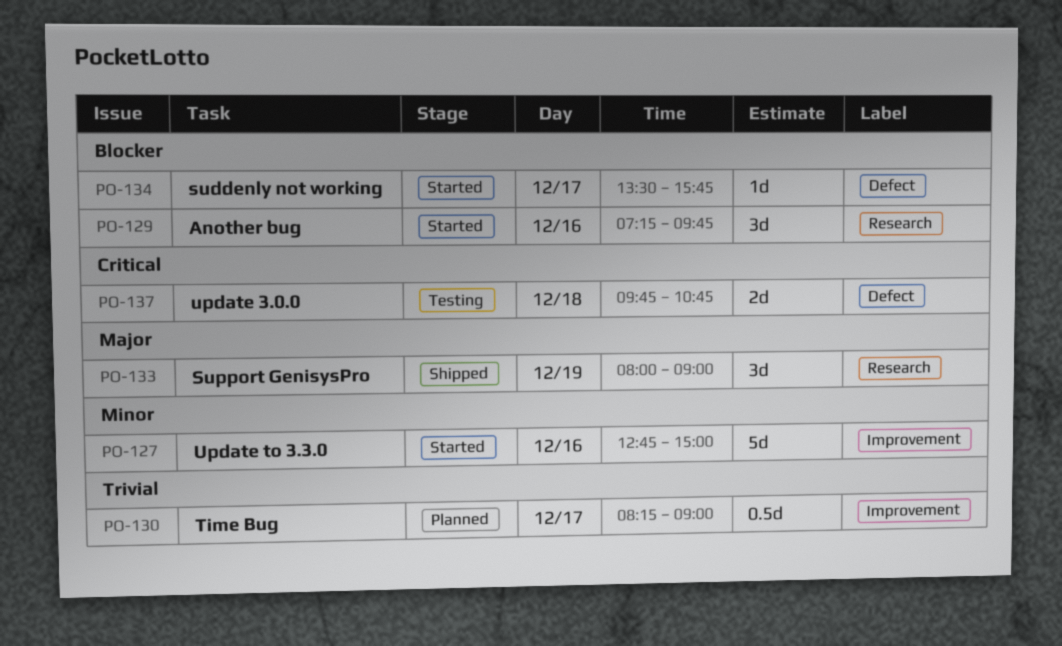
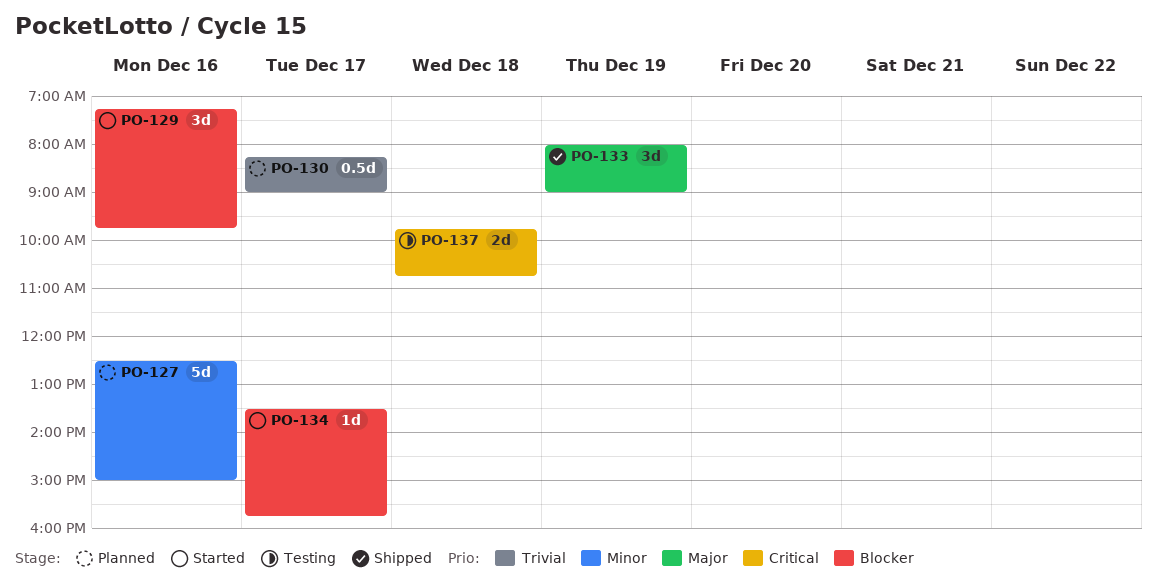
PO-127, status: Started -> Planned
PO-127, begins: 12:45 -> 12:30

